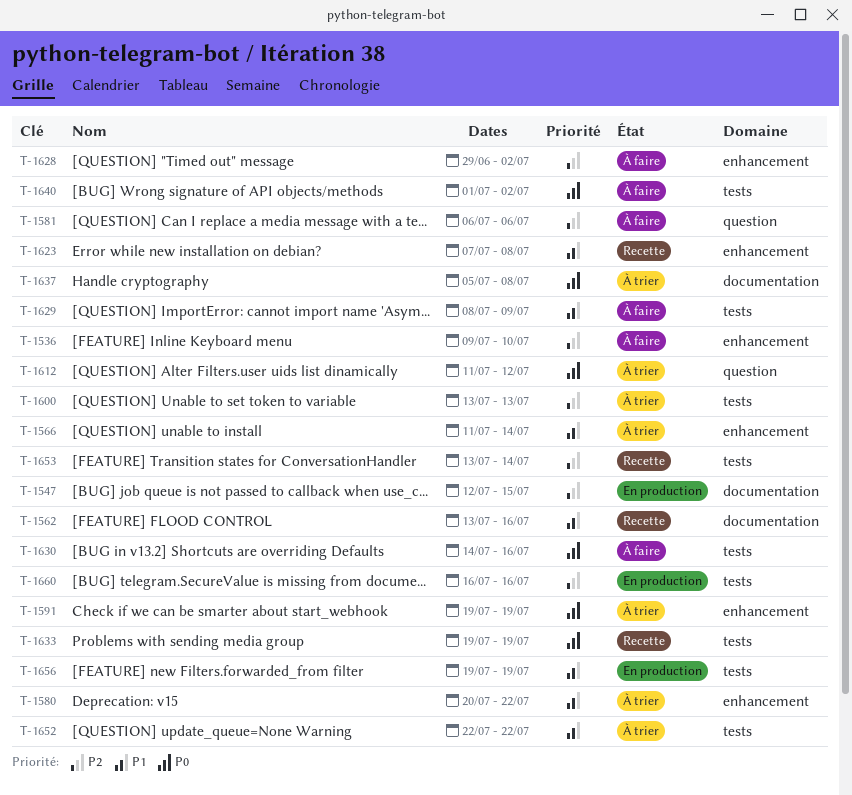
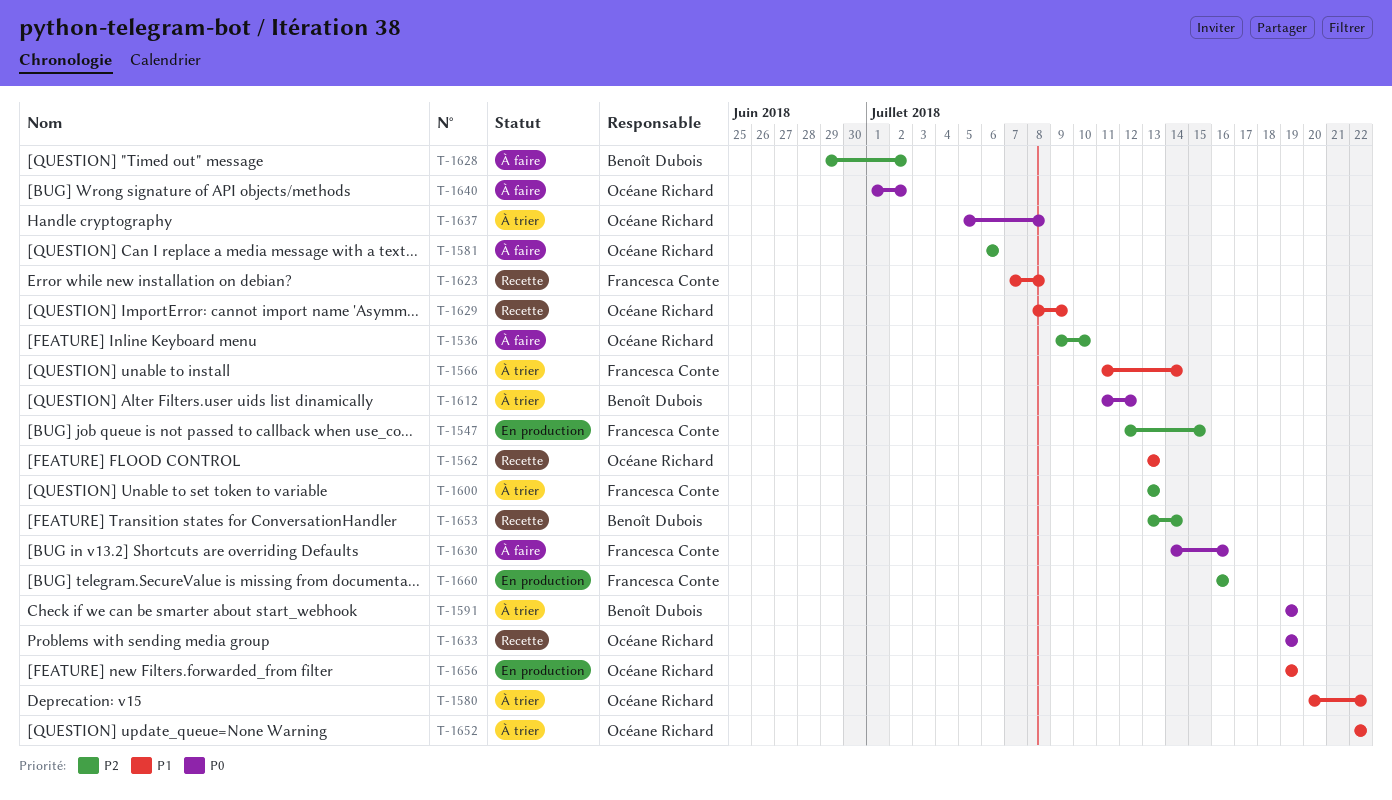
T-1562, due: Jul 16 -> Jul 13
T-1629, status: À faire -> Recette

